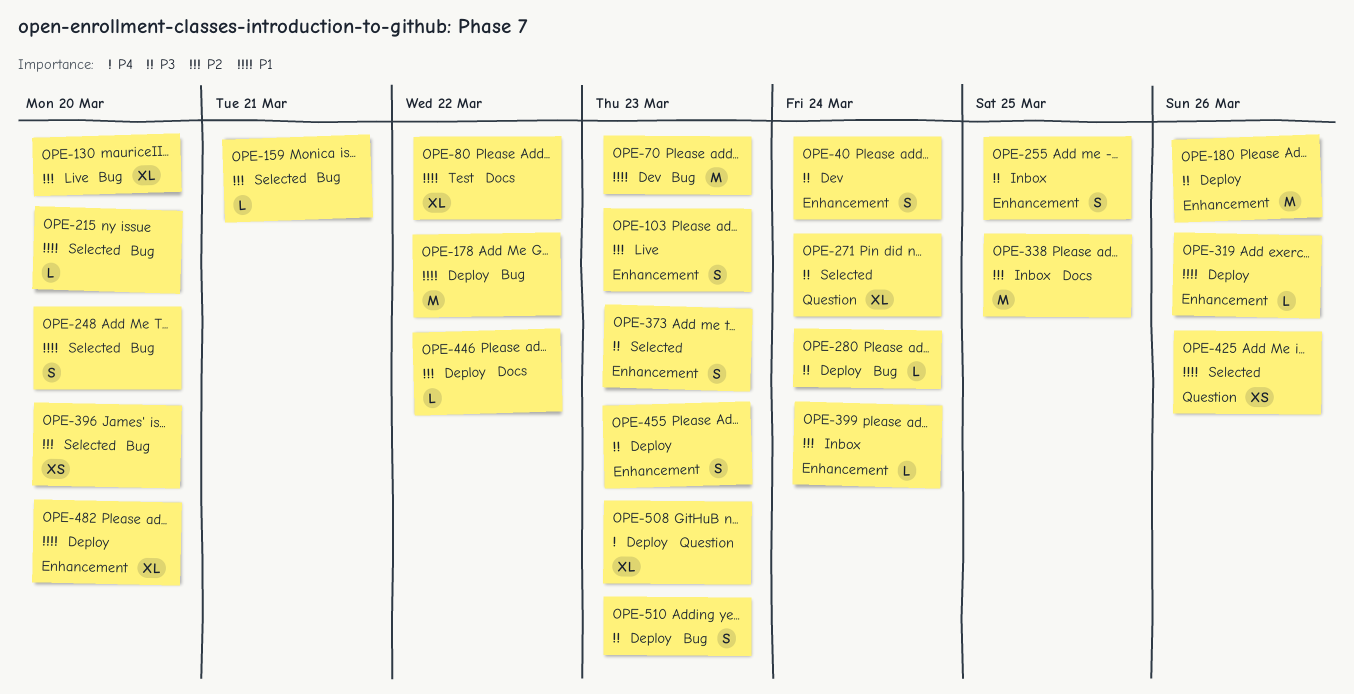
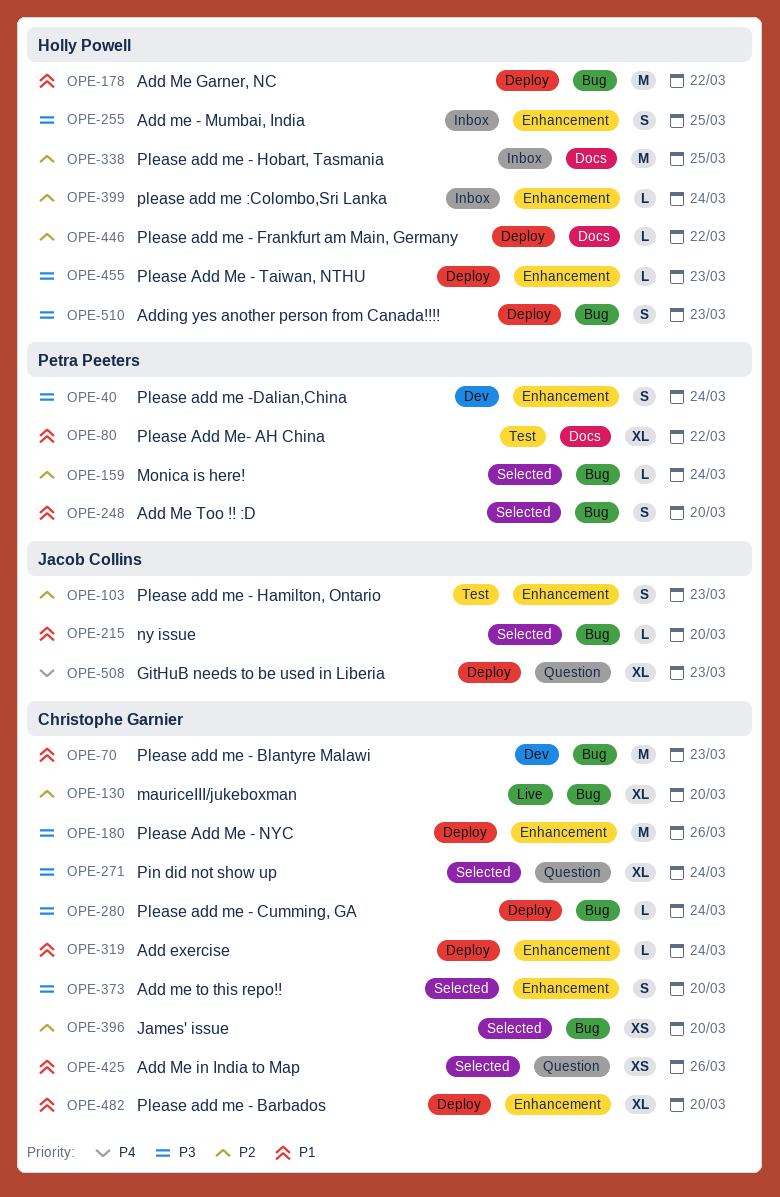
OPE-103, status: Live -> Test
OPE-159, due: Mar 21 -> Mar 24
OPE-319, due: Mar 26 -> Mar 24
OPE-373, due: Mar 23 -> Mar 20
OPE-455, estimate: S -> L

